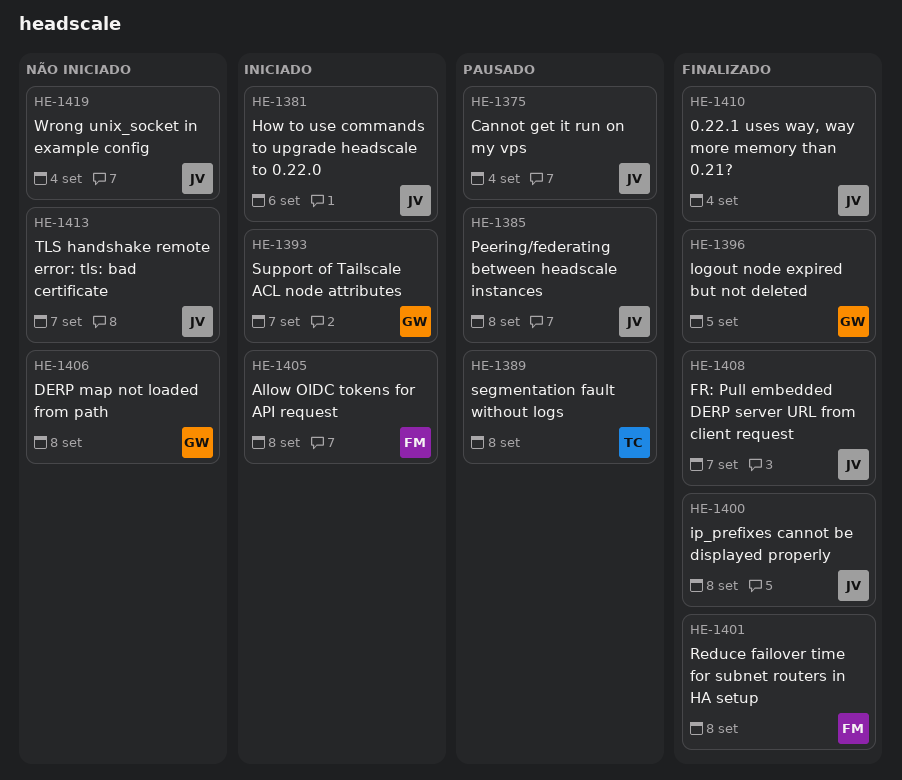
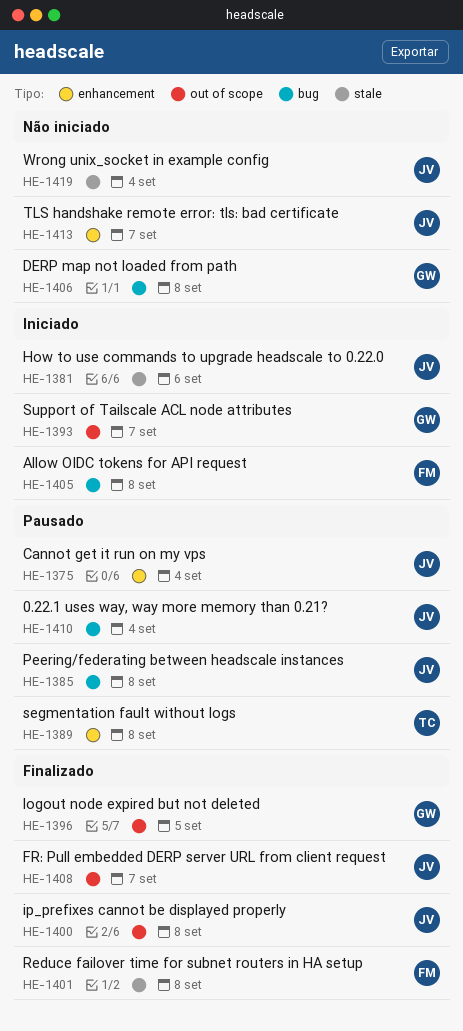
HE-1410, status: Finalizado -> Pausado

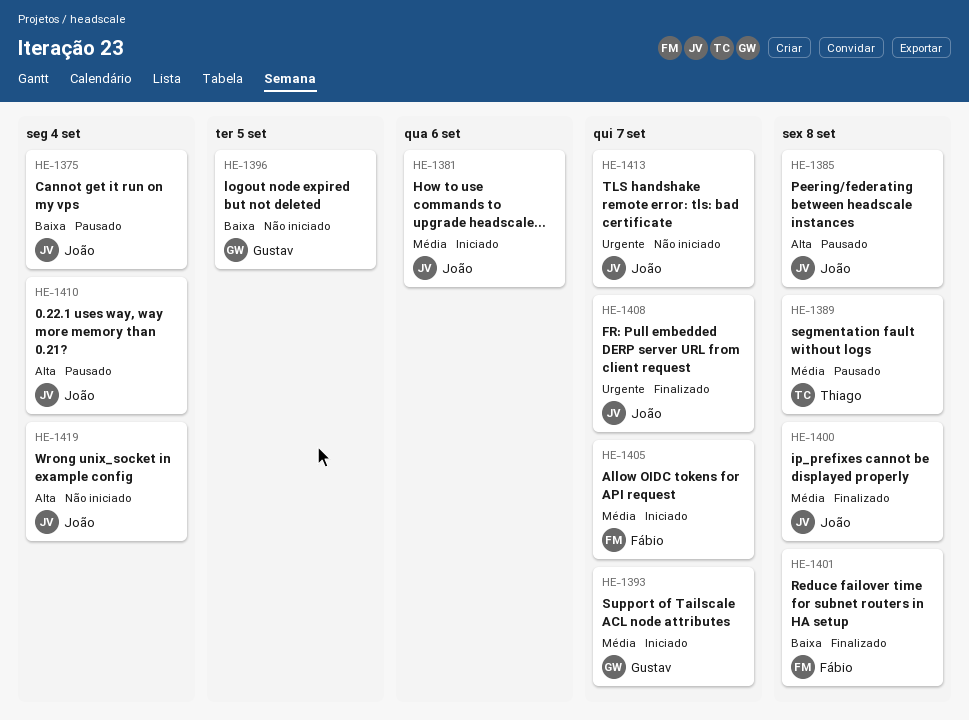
HE-1396, status: Finalizado -> Não iniciado
HE-1405, due: Sep 8 -> Sep 7
HE-1406: present -> none

